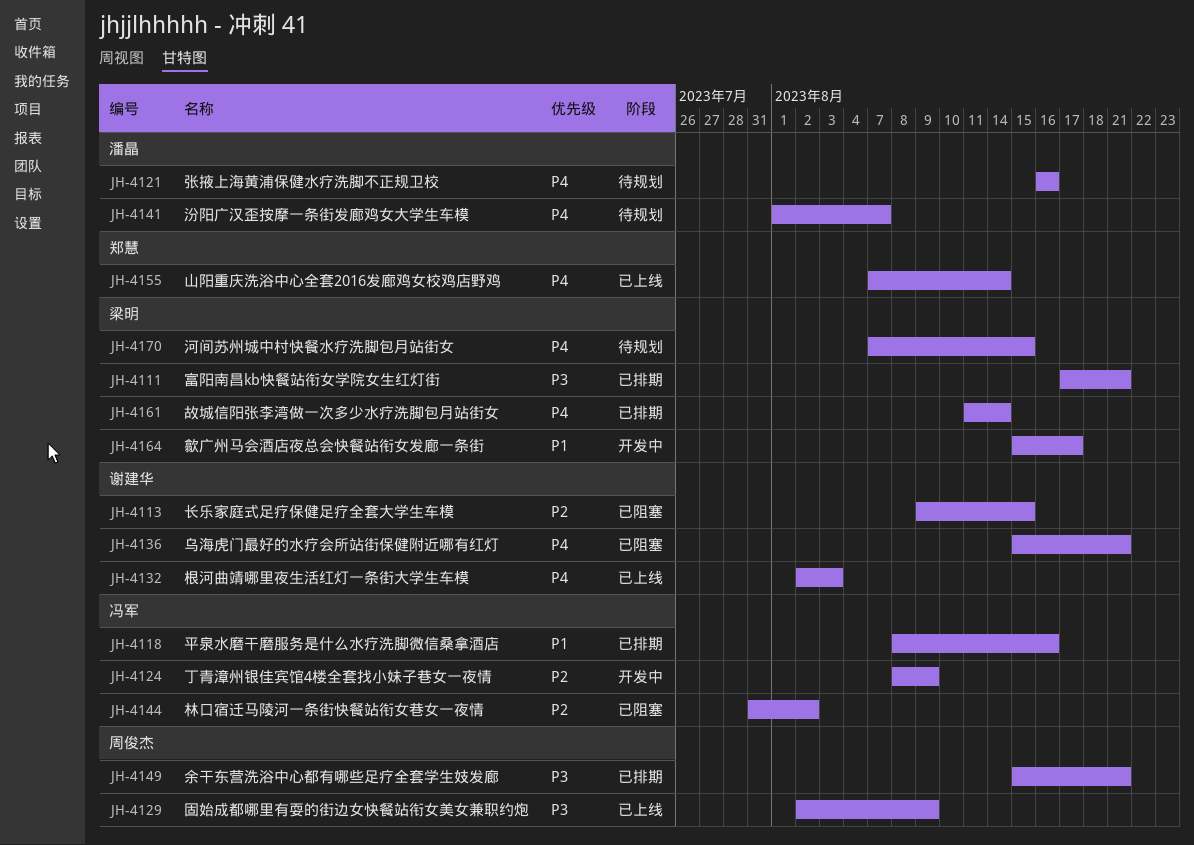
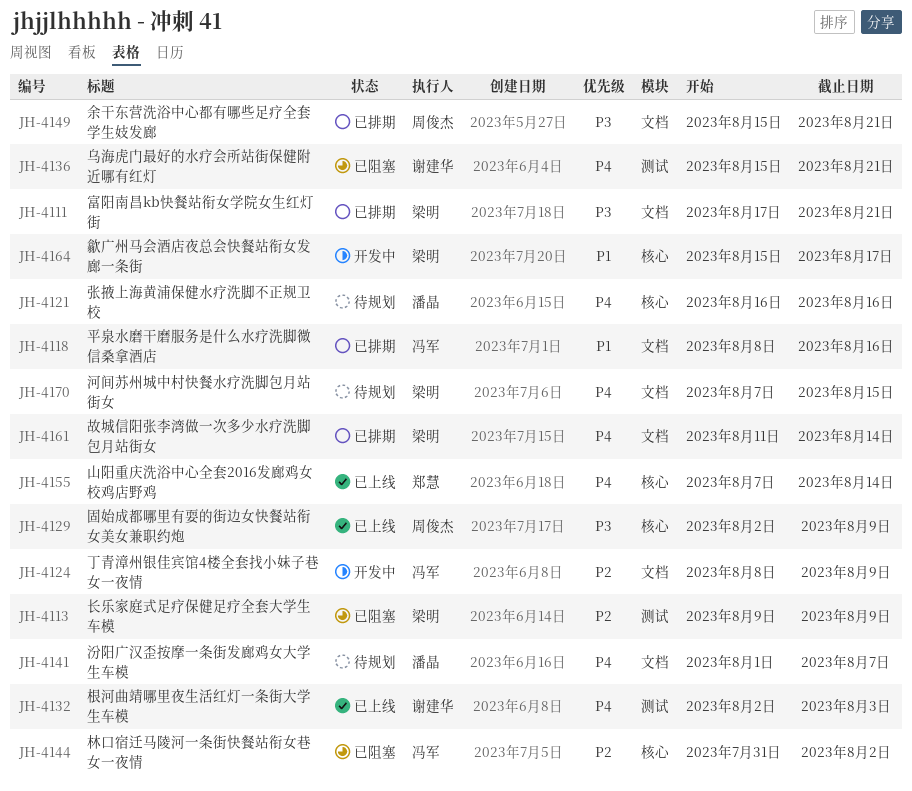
JH-4113, owner: 谢建华 -> 梁明
JH-4113, due: Aug 15 -> Aug 9

